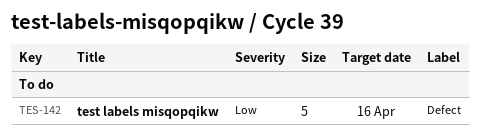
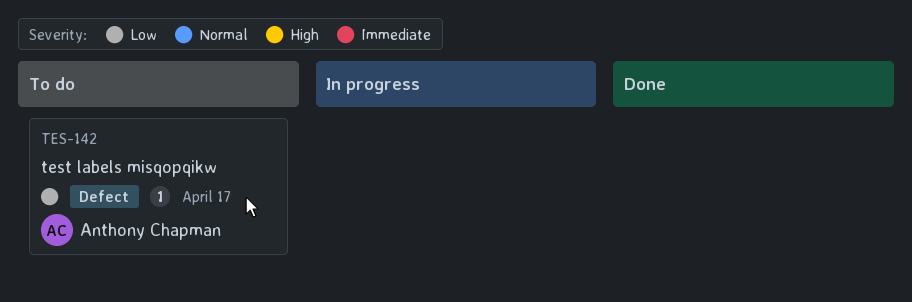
TES-142, estimate: 5 -> 1
TES-142, due: Apr 16 -> Apr 17

